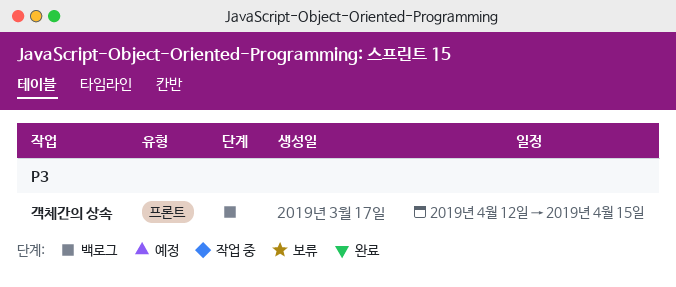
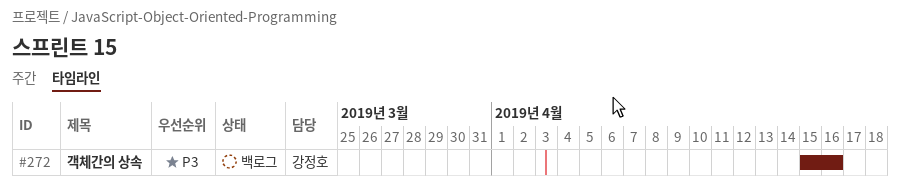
객체간의 상속, start: Apr 12 -> Apr 15
객체간의 상속, due: Apr 15 -> Apr 16

